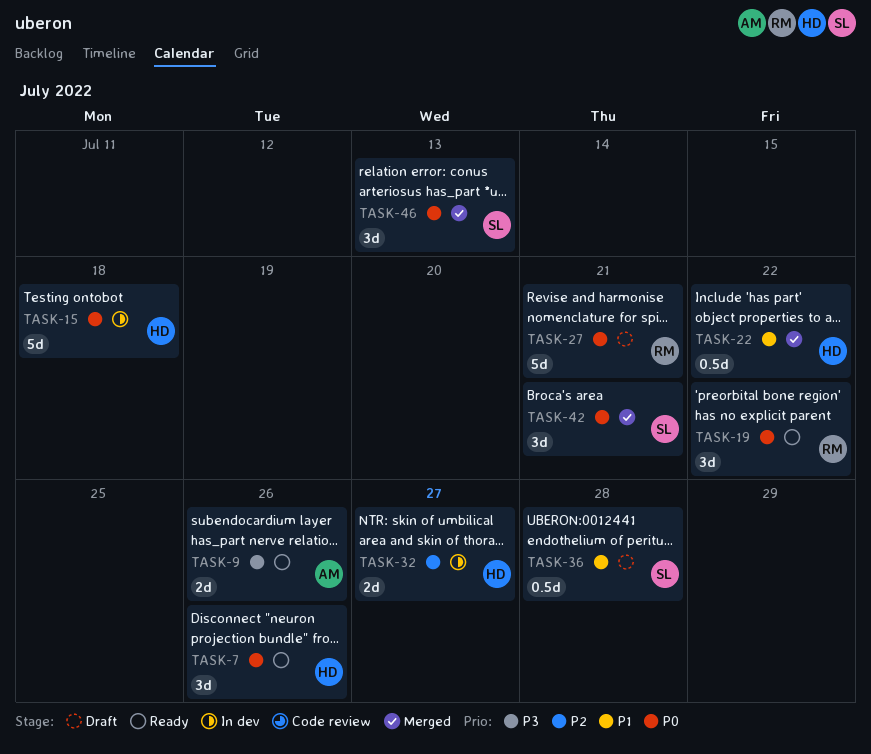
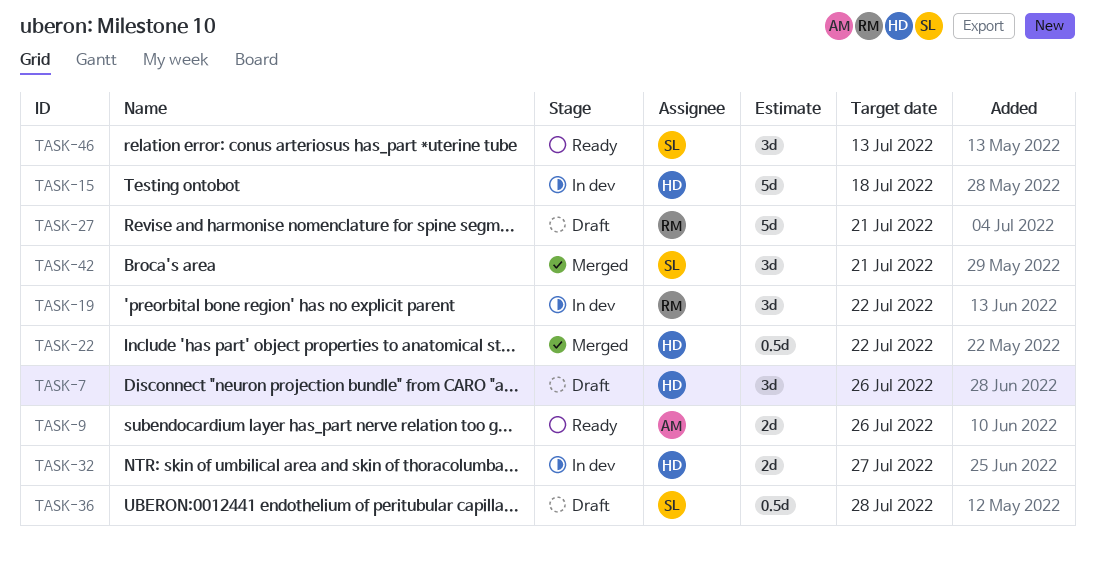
TASK-7, status: Ready -> Draft
TASK-19, status: Ready -> In dev
TASK-46, status: Merged -> Ready

